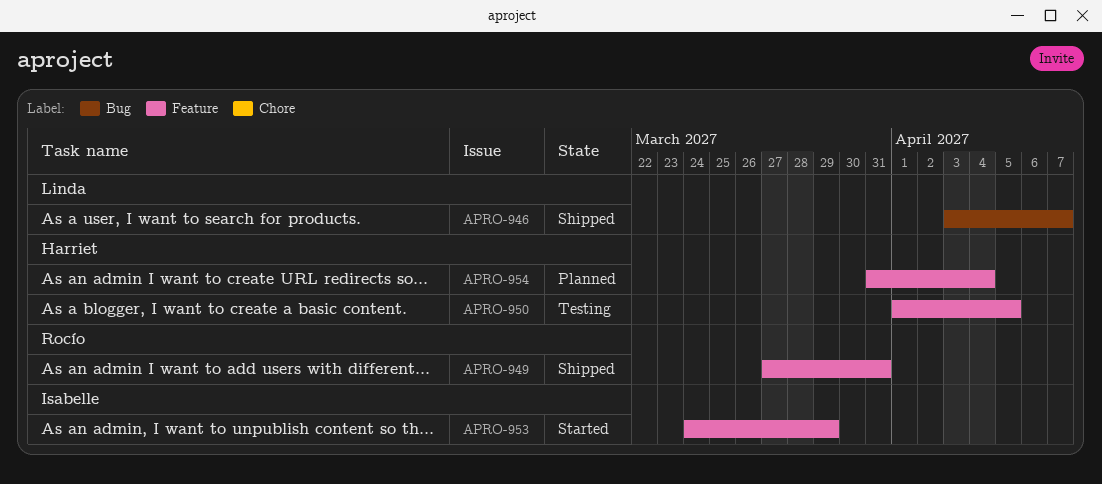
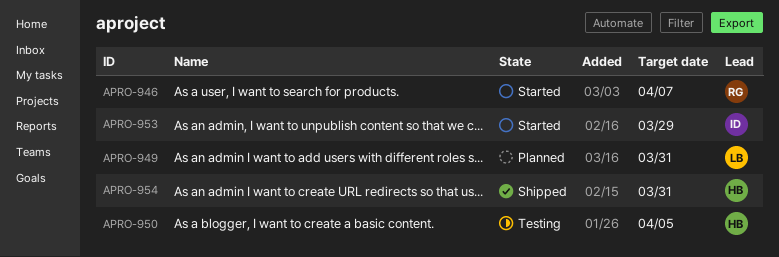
APRO-946, status: Shipped -> Started
APRO-946, owner: Linda -> Rocío
APRO-949, status: Shipped -> Planned
APRO-949, owner: Rocío -> Linda
APRO-954, status: Planned -> Shipped
APRO-954, due: Apr 4 -> Mar 31

